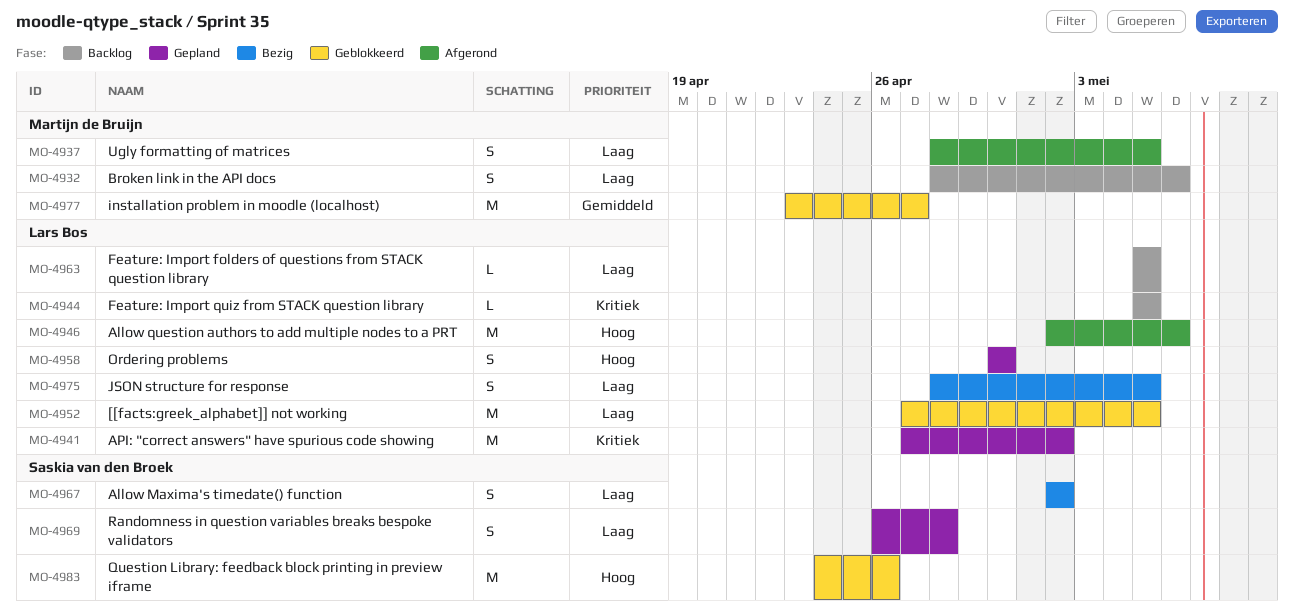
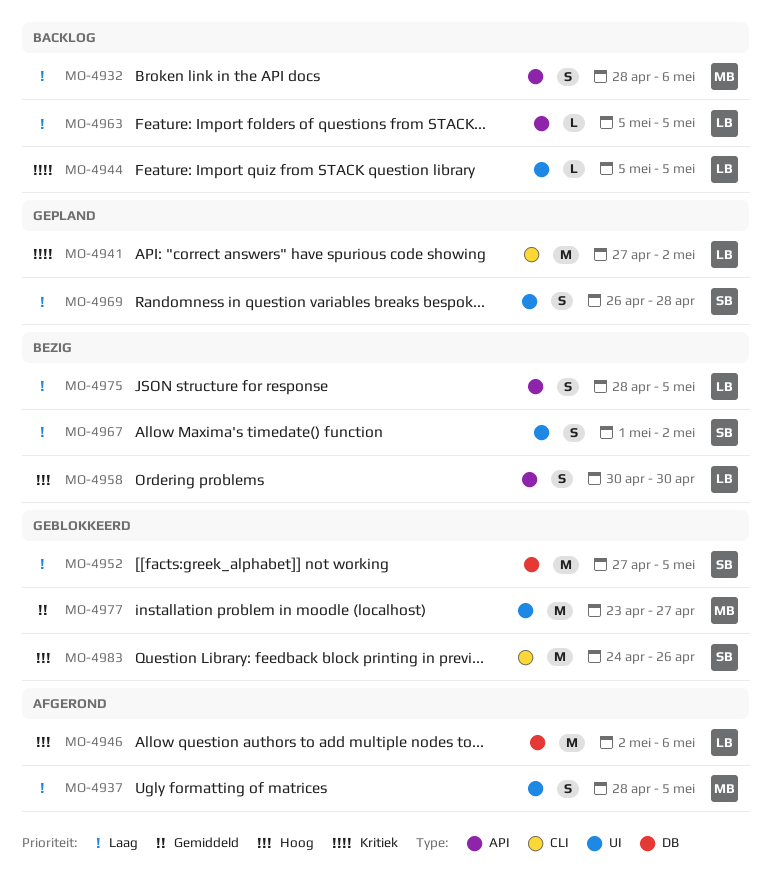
MO-4952, owner: Lars Bos -> Saskia van den Broek
MO-4958, status: Gepland -> Bezig
MO-4967, start: May 2 -> May 1

